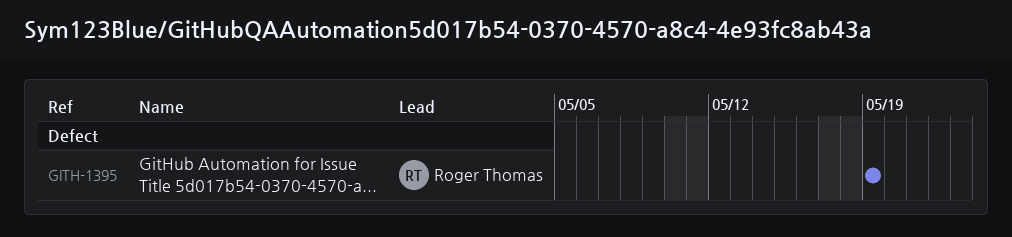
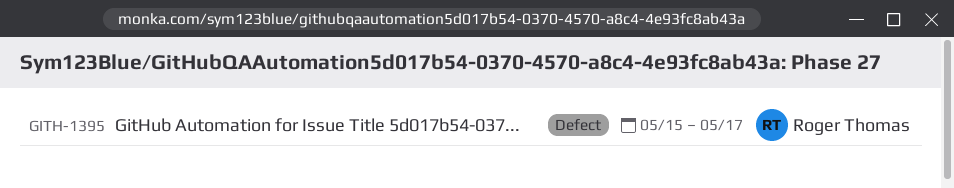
GITH-1395, start: May 19 -> May 15
GITH-1395, due: May 19 -> May 17

